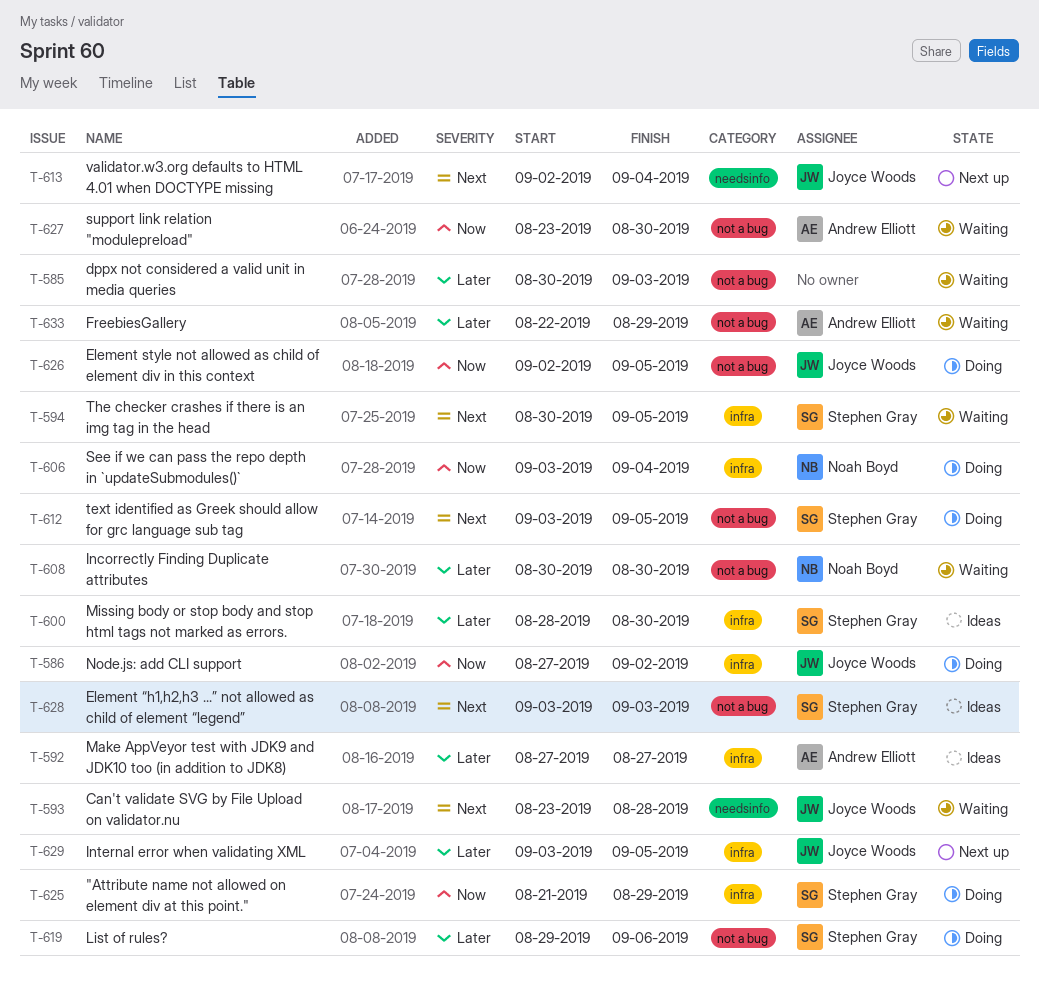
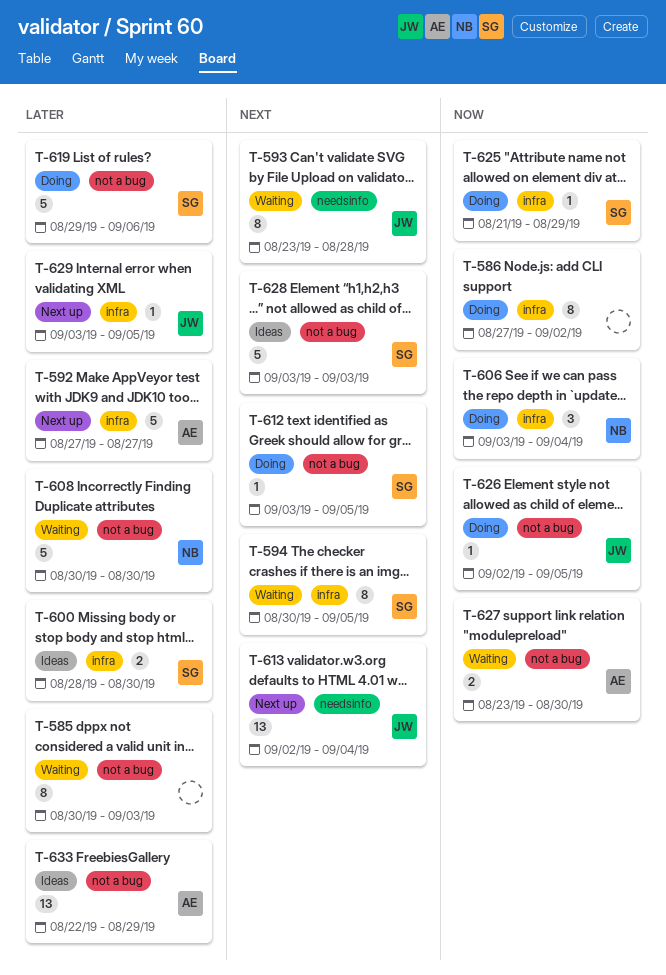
T-586, owner: Joyce Woods -> none
T-592, status: Ideas -> Next up
T-633, status: Waiting -> Ideas

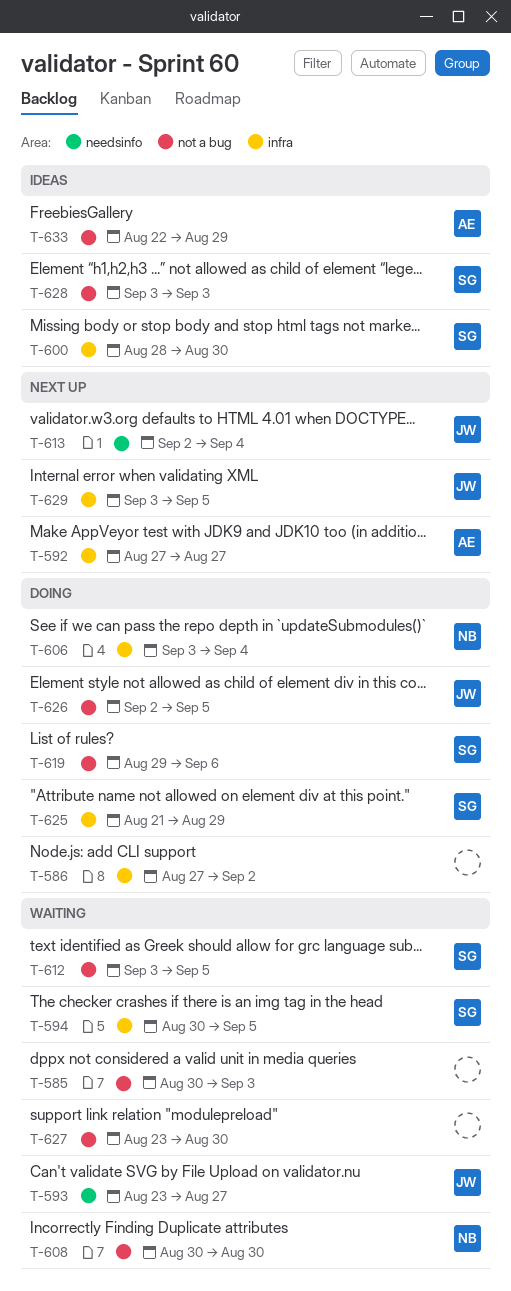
T-593, due: Aug 28 -> Aug 27
T-612, status: Doing -> Waiting
T-627, owner: AE -> none

